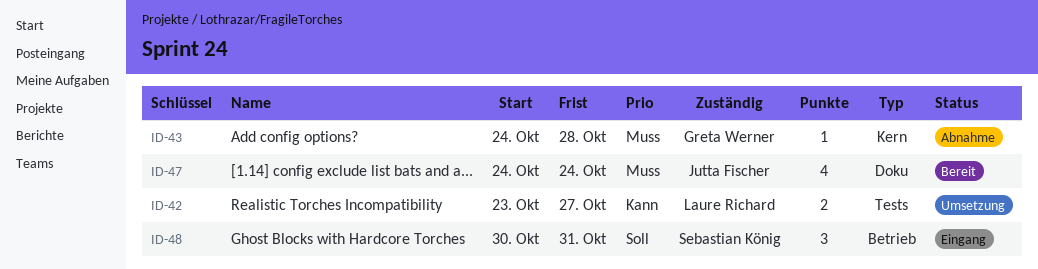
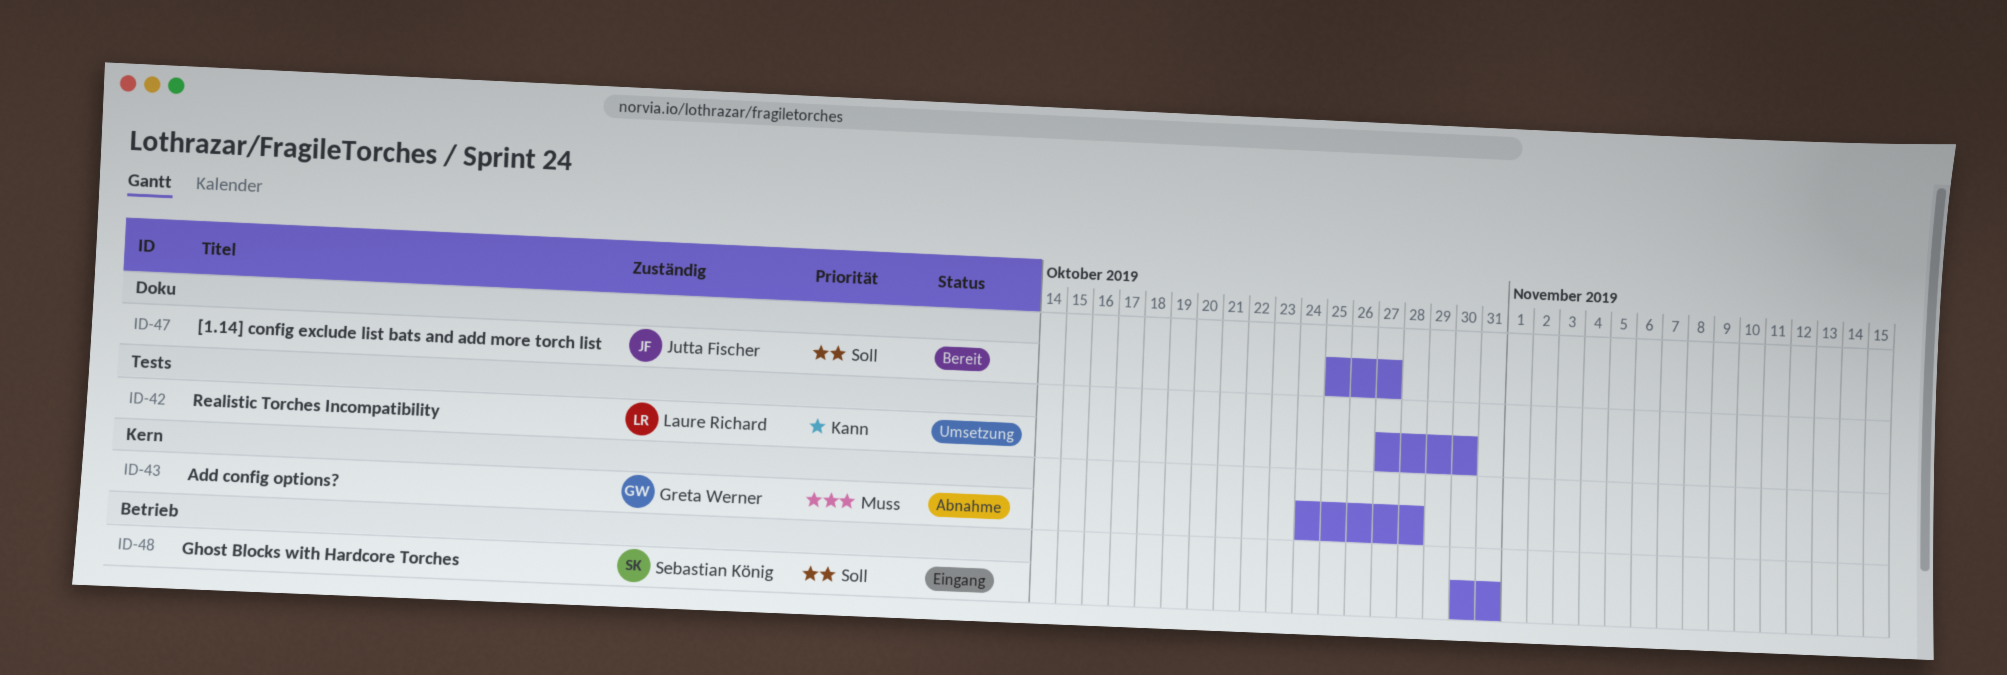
ID-42, start: Oct 23 -> Oct 27
ID-42, due: Oct 27 -> Oct 30
ID-47, priority: Muss -> Soll
ID-47, start: Oct 24 -> Oct 25
ID-47, due: Oct 24 -> Oct 27

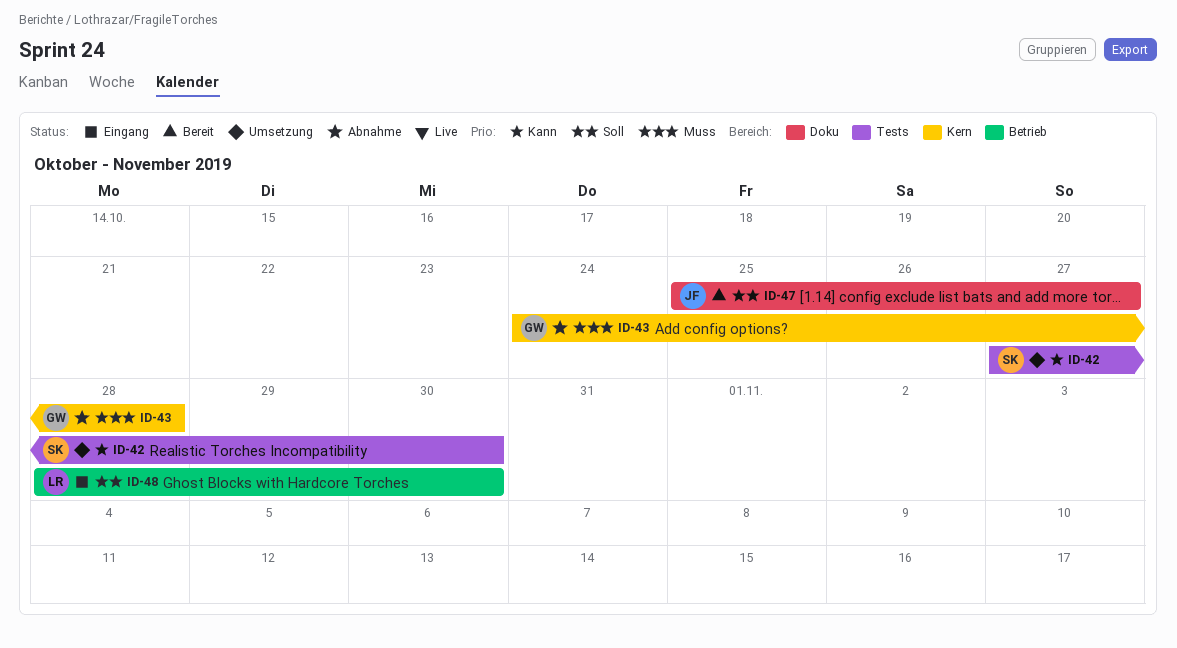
ID-42, owner: Laure Richard -> Sebastian König
ID-48, owner: Sebastian König -> Laure Richard
ID-48, start: Oct 30 -> Oct 28
ID-48, due: Oct 31 -> Oct 30

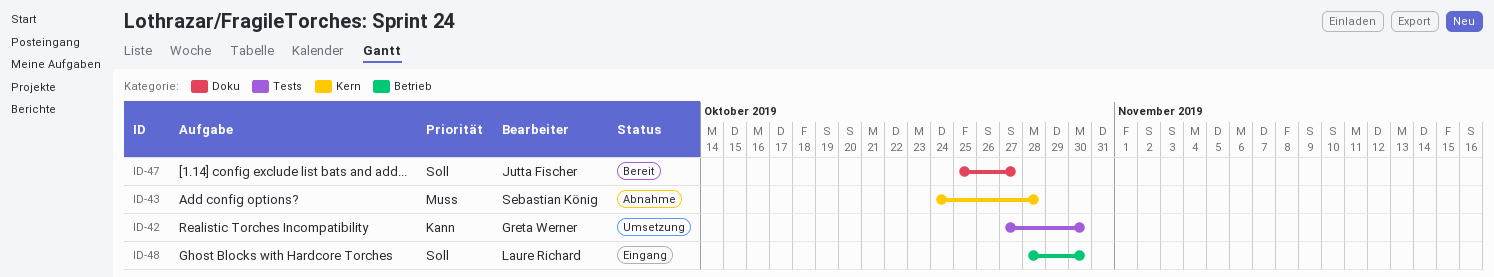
ID-42, owner: Sebastian König -> Greta Werner
ID-43, owner: Greta Werner -> Sebastian König

